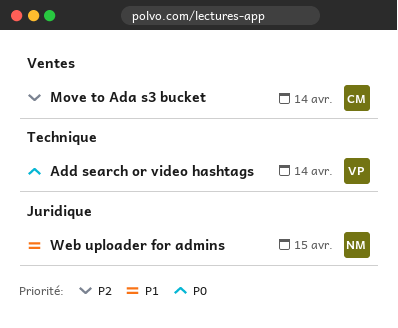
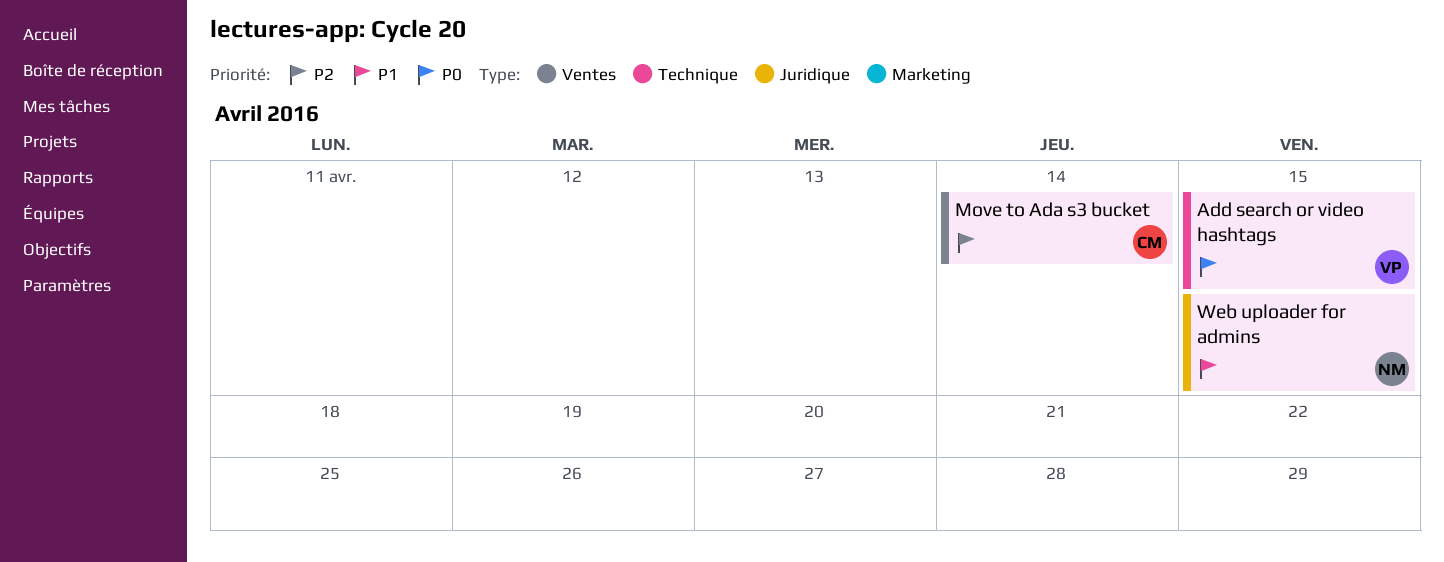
Add search or video hashtags, due: Apr 14 -> Apr 15

